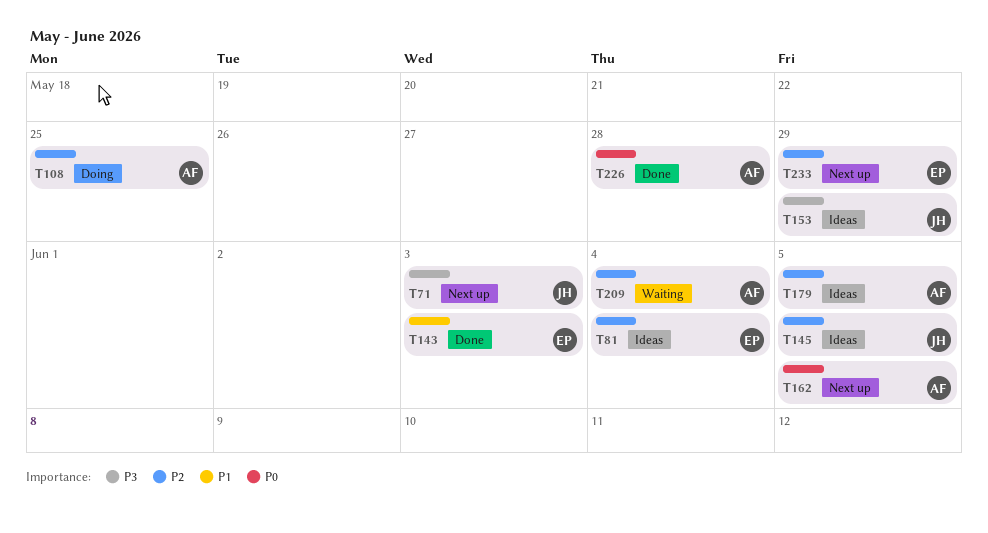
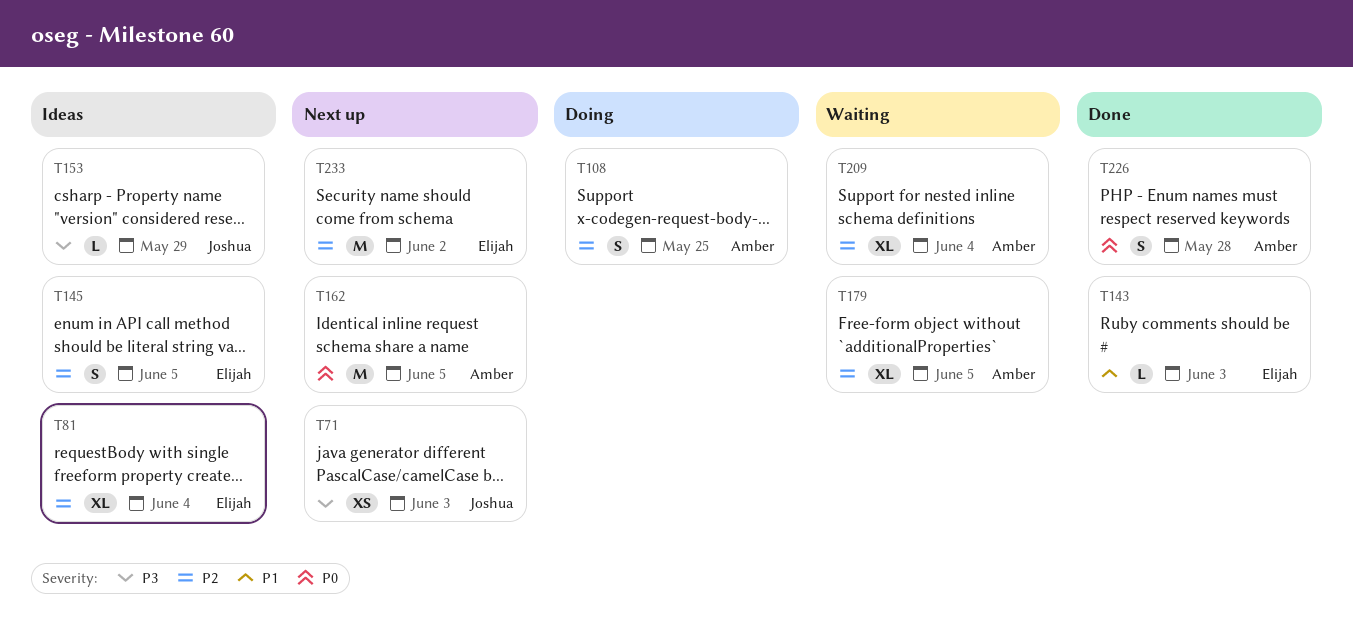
T145, owner: Joshua -> Elijah
T179, status: Ideas -> Waiting
T233, due: May 29 -> Jun 2

